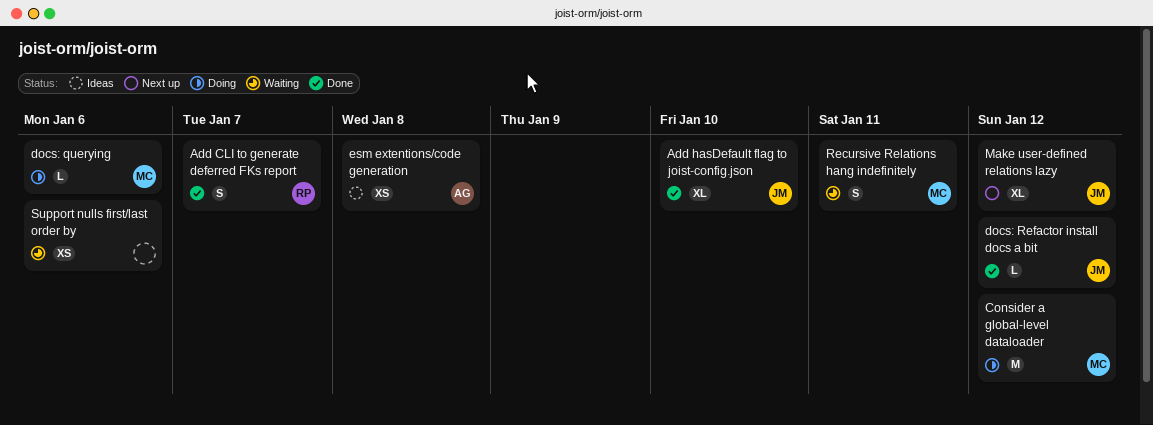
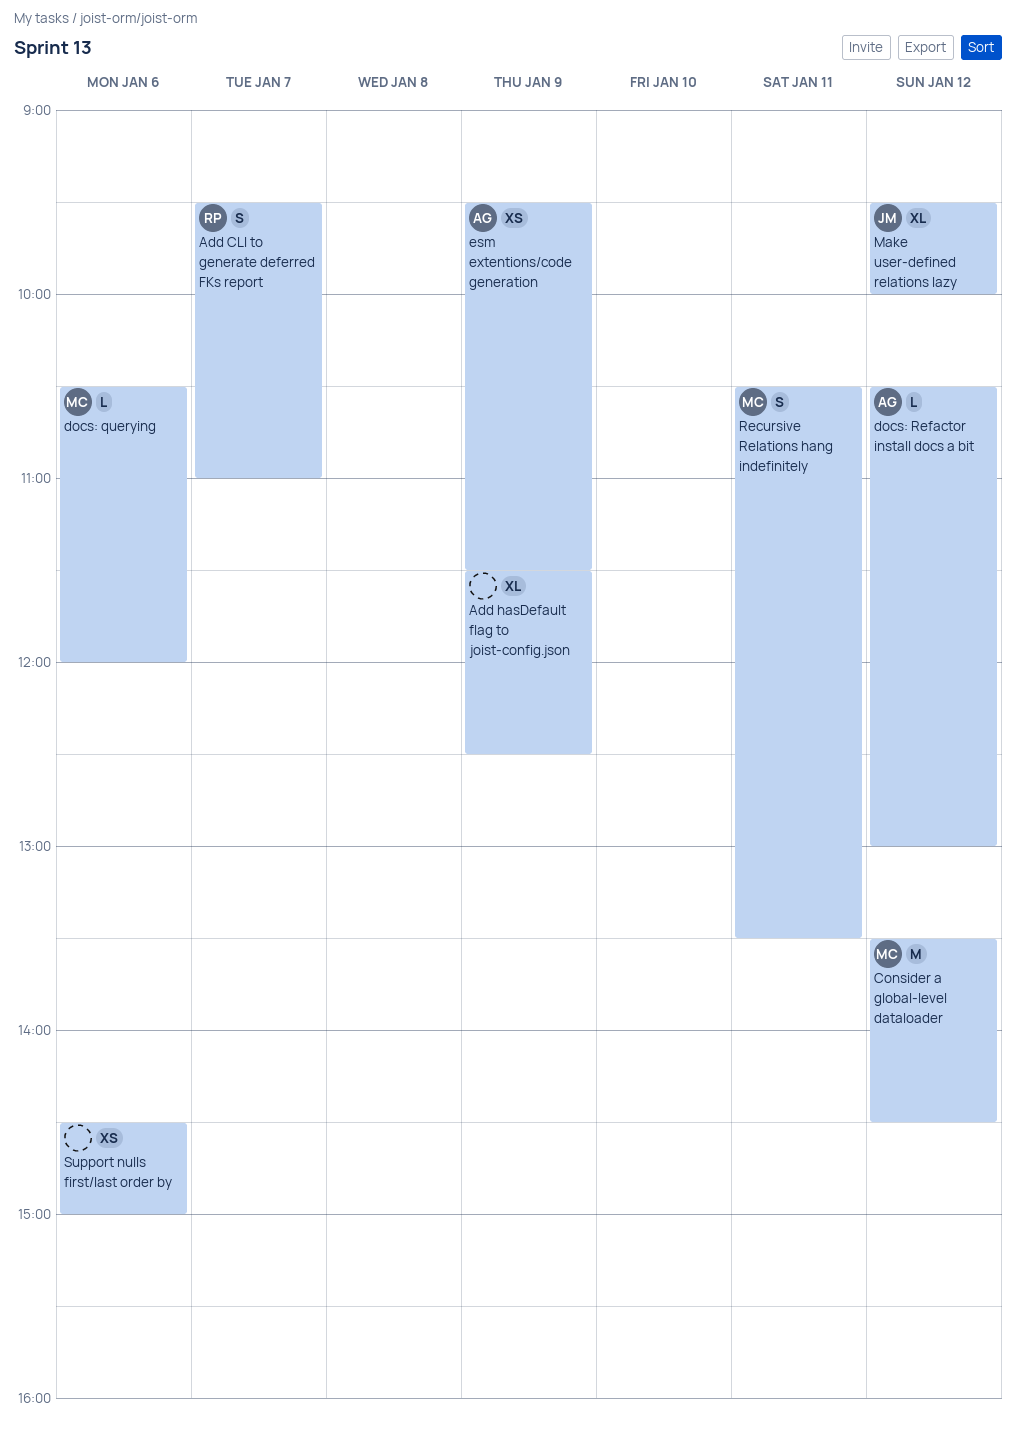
Add hasDefault flag to joist-config.json, owner: JM -> none
Add hasDefault flag to joist-config.json, day: Jan 10 -> Jan 9
docs: Refactor install docs a bit, owner: JM -> AG
esm extentions/code generation, day: Jan 8 -> Jan 9

